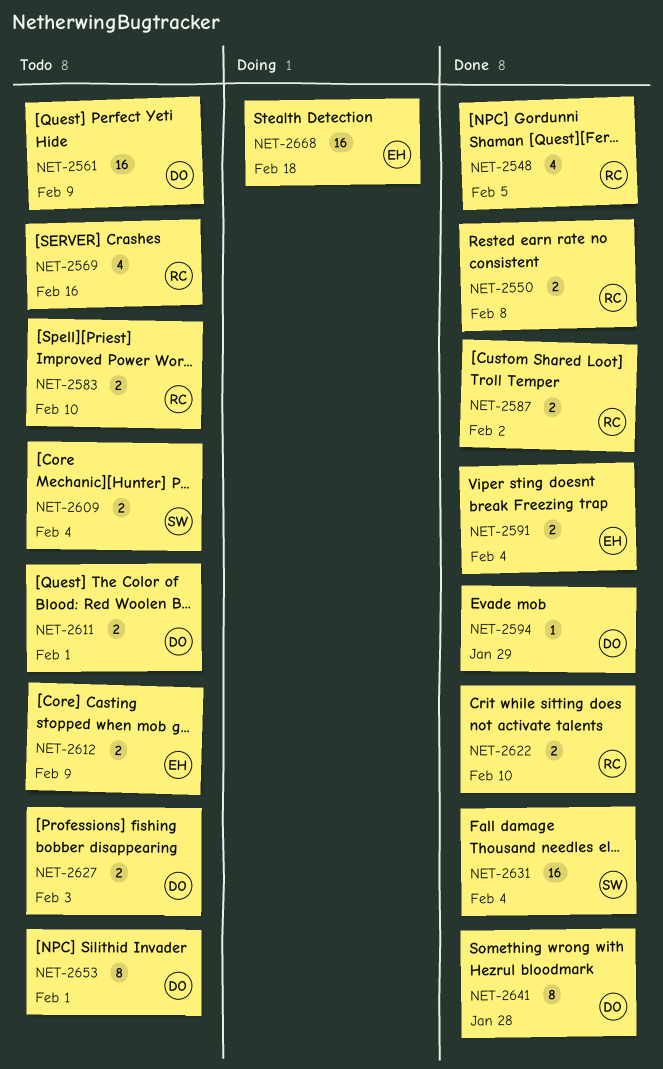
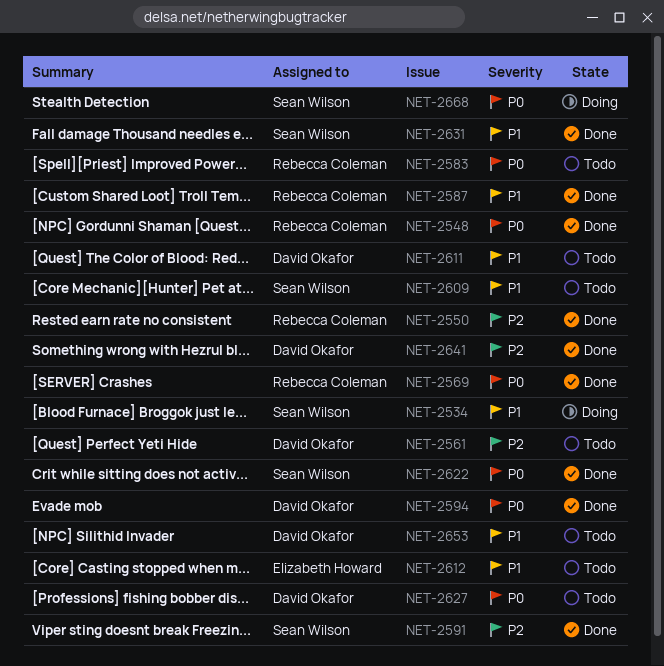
NET-2534: none -> present
NET-2569, status: Todo -> Done
NET-2591, owner: Elizabeth Howard -> Sean Wilson
NET-2622, owner: Rebecca Coleman -> Sean Wilson
NET-2668, owner: Elizabeth Howard -> Sean Wilson

